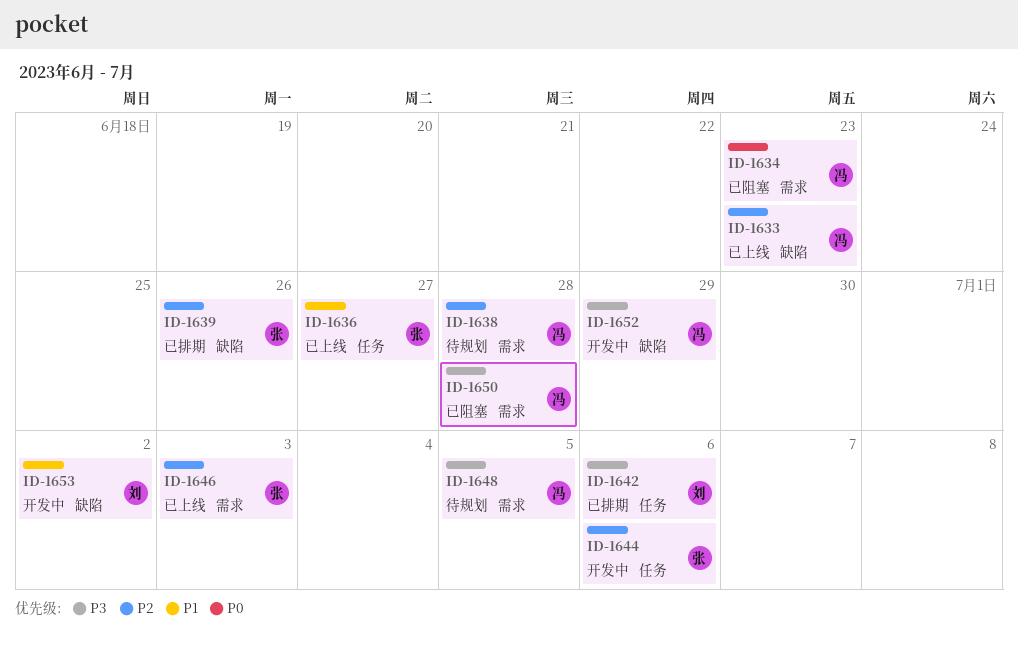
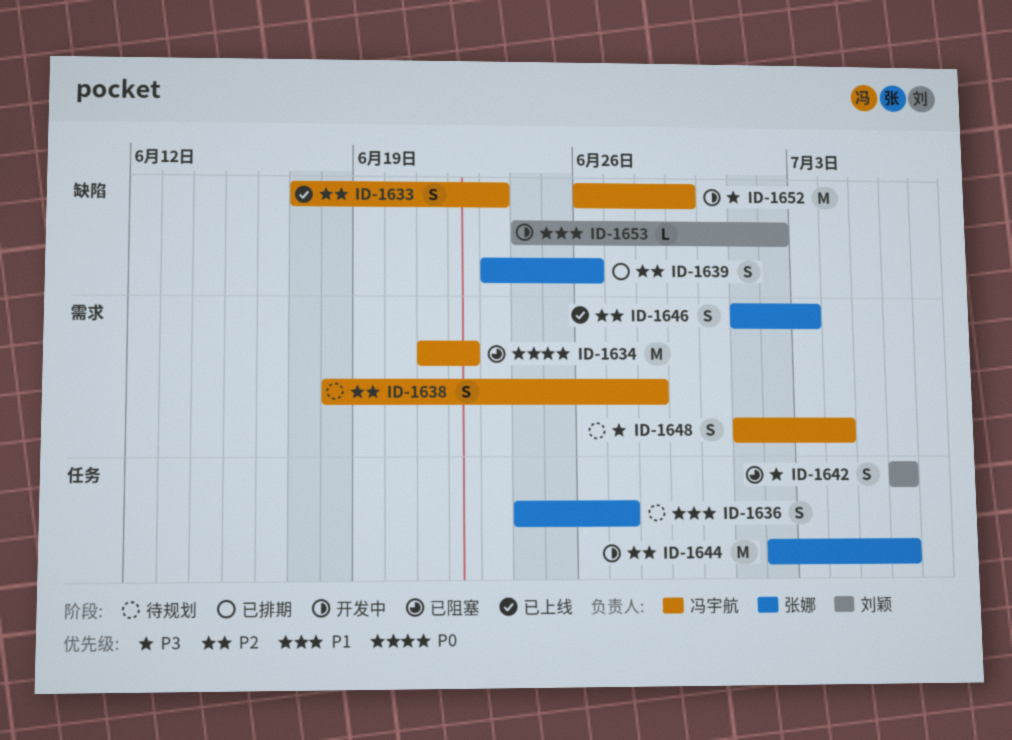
ID-1634, due: Jun 23 -> Jun 22
ID-1636, status: 已上线 -> 待规划
ID-1642, status: 已排期 -> 已阻塞
ID-1648, due: Jul 5 -> Jul 4
ID-1650: present -> none

